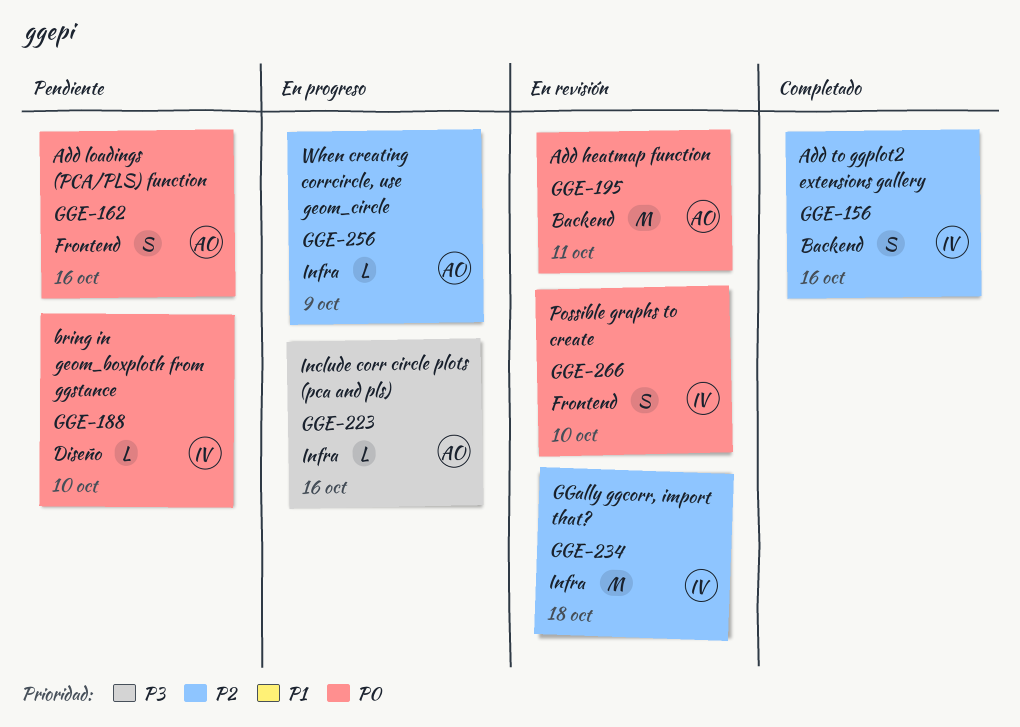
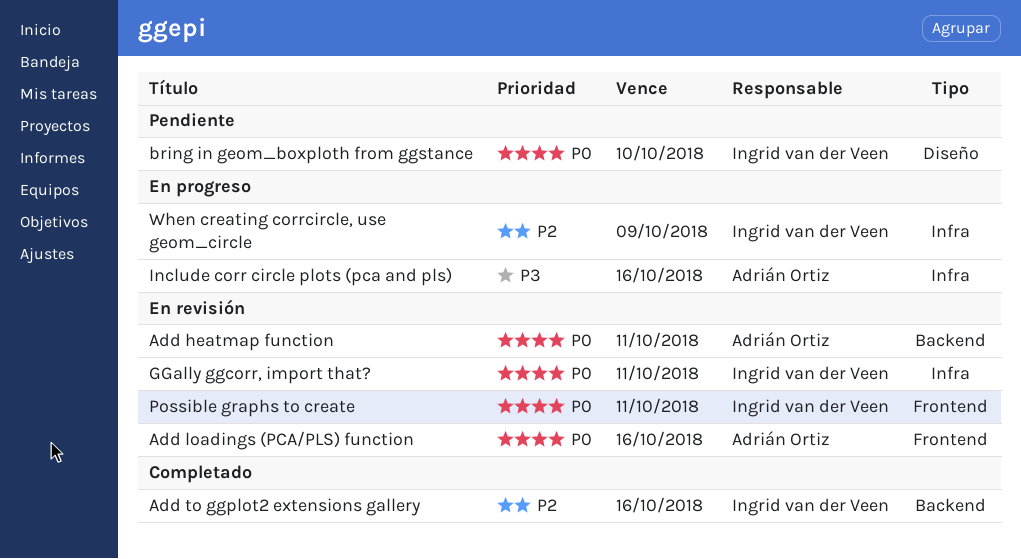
Add loadings (PCA/PLS) function, status: Pendiente -> En revisión
GGally ggcorr, import that?, priority: P2 -> P0
GGally ggcorr, import that?, due: Oct 18 -> Oct 11
Possible graphs to create, due: Oct 10 -> Oct 11
When creating corrcircle, use geom_circle, owner: Adrián Ortiz -> Ingrid van der Veen

